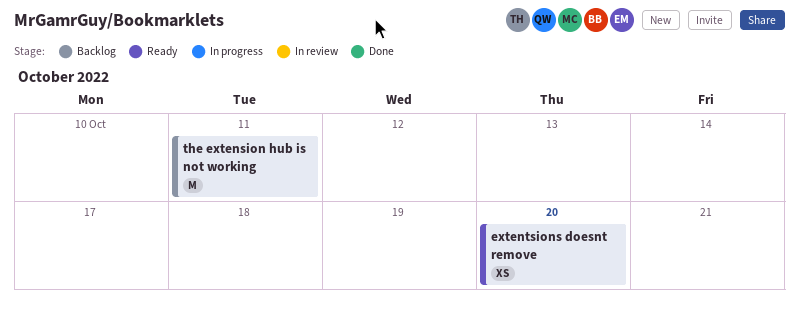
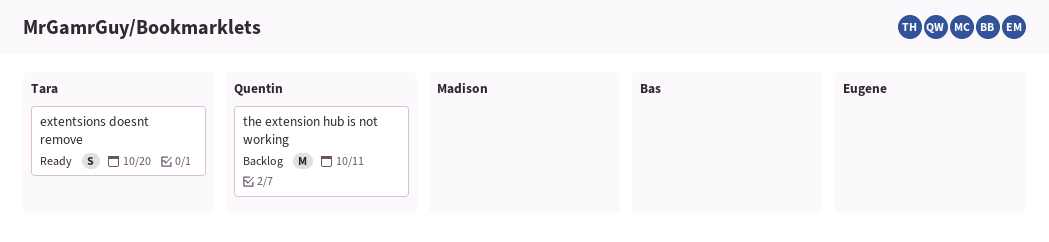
extentsions doesnt remove, estimate: XS -> S

